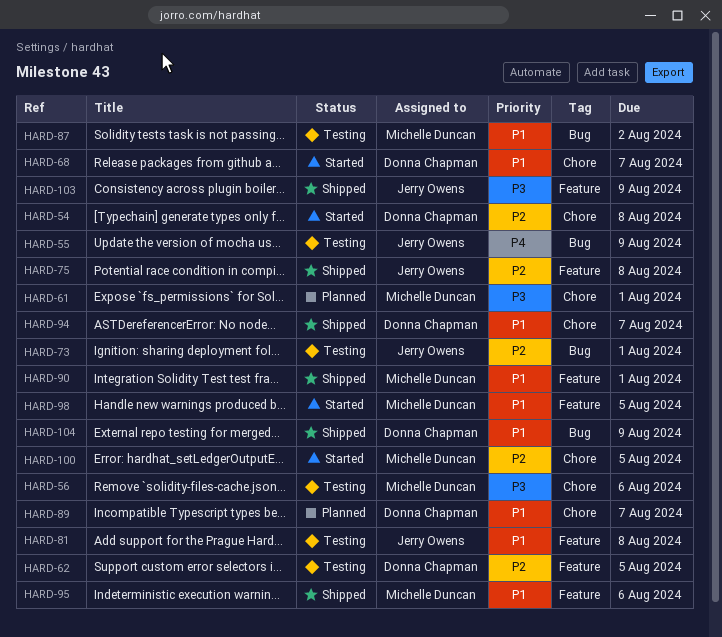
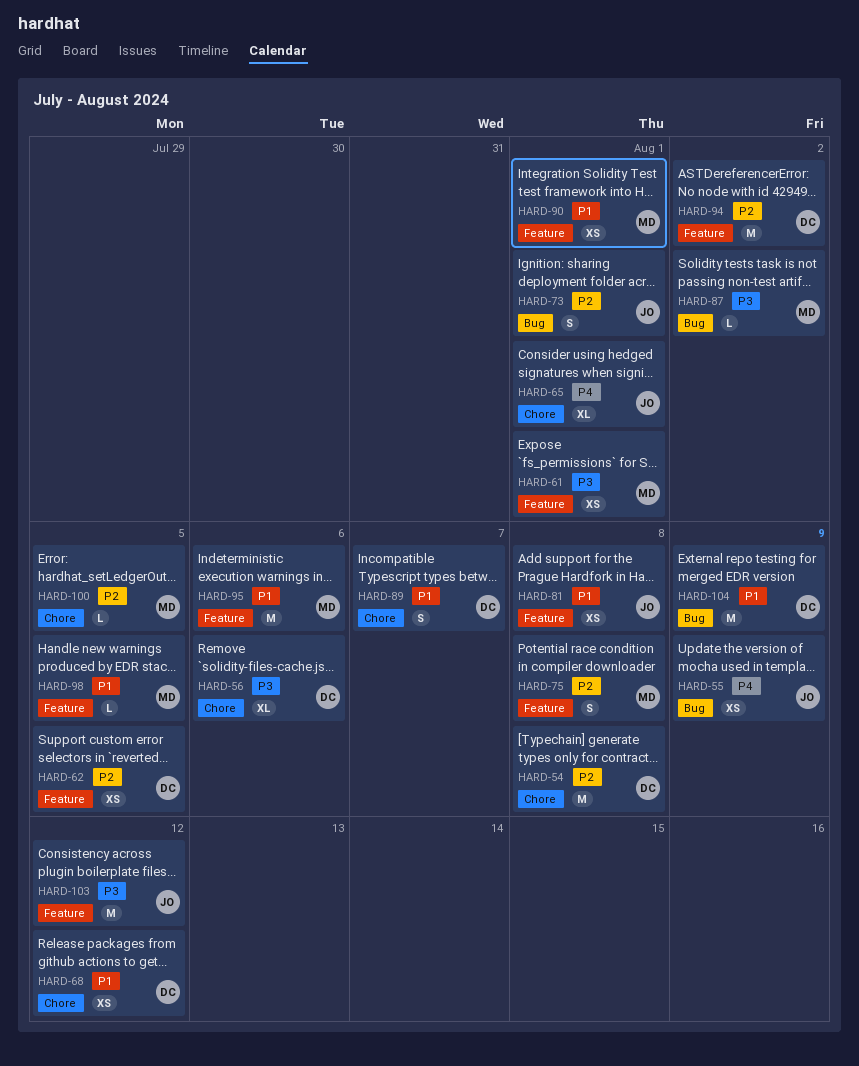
HARD-56, owner: Michelle Duncan -> Donna Chapman
HARD-61, label: Chore -> Feature
HARD-65: none -> present
HARD-68, due: Aug 7 -> Aug 12
HARD-75, owner: Jerry Owens -> Michelle Duncan
HARD-87, priority: P1 -> P3
HARD-94, priority: P1 -> P2
HARD-94, label: Chore -> Feature
HARD-94, due: Aug 7 -> Aug 2
HARD-103, due: Aug 9 -> Aug 12

